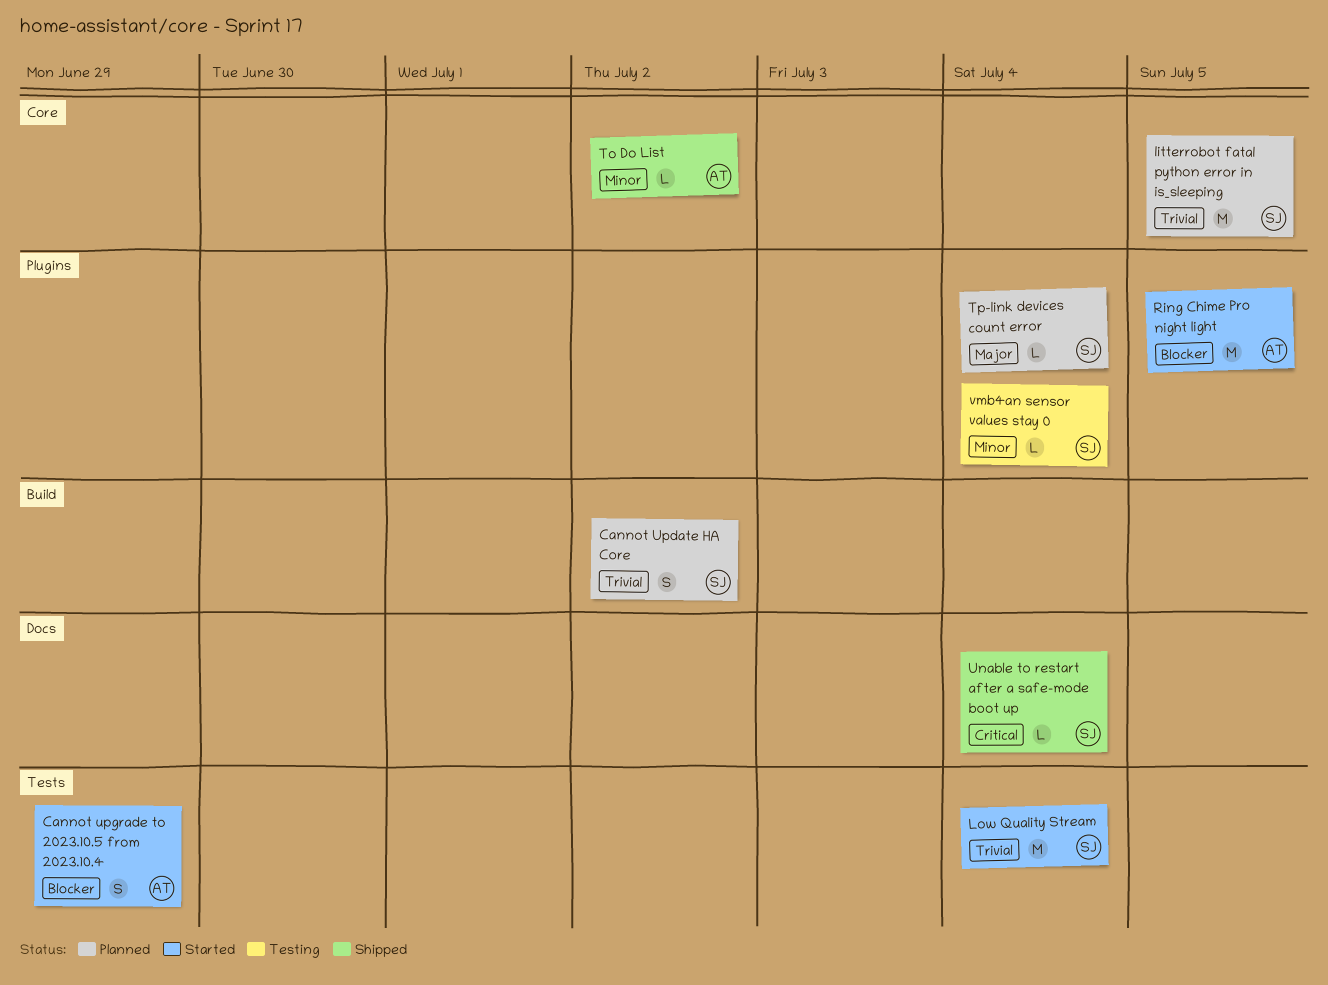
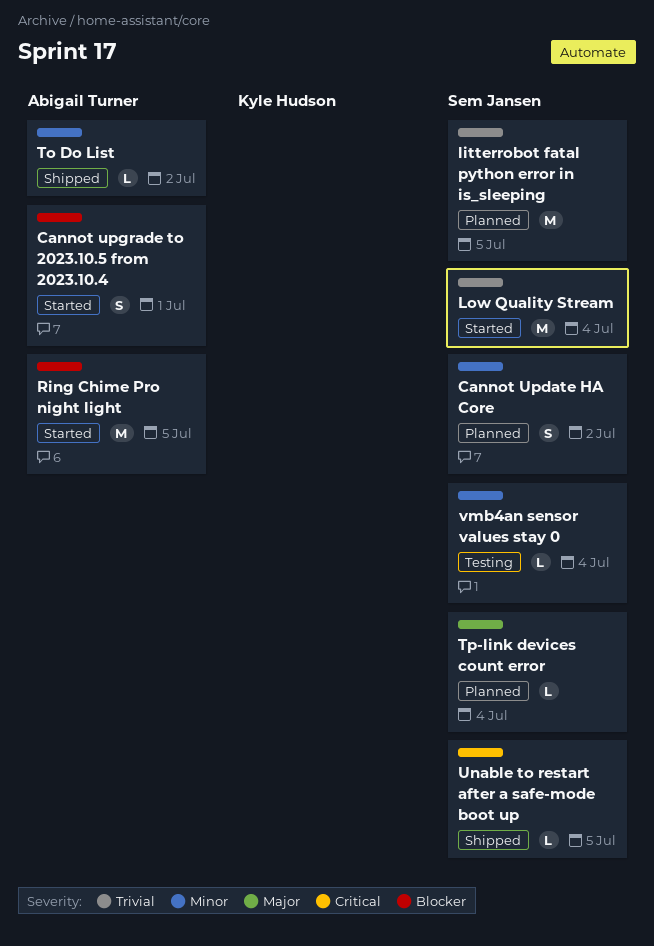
Cannot Update HA Core, priority: Trivial -> Minor
Cannot upgrade to 2023.10.5 from 2023.10.4, due: Jun 29 -> Jul 1
Unable to restart after a safe-mode boot up, due: Jul 4 -> Jul 5

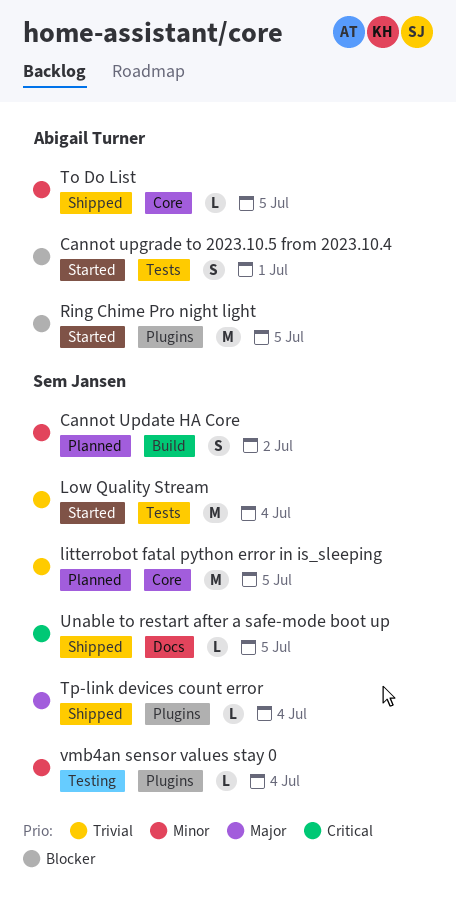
To Do List, due: Jul 2 -> Jul 5
Tp-link devices count error, status: Planned -> Shipped

